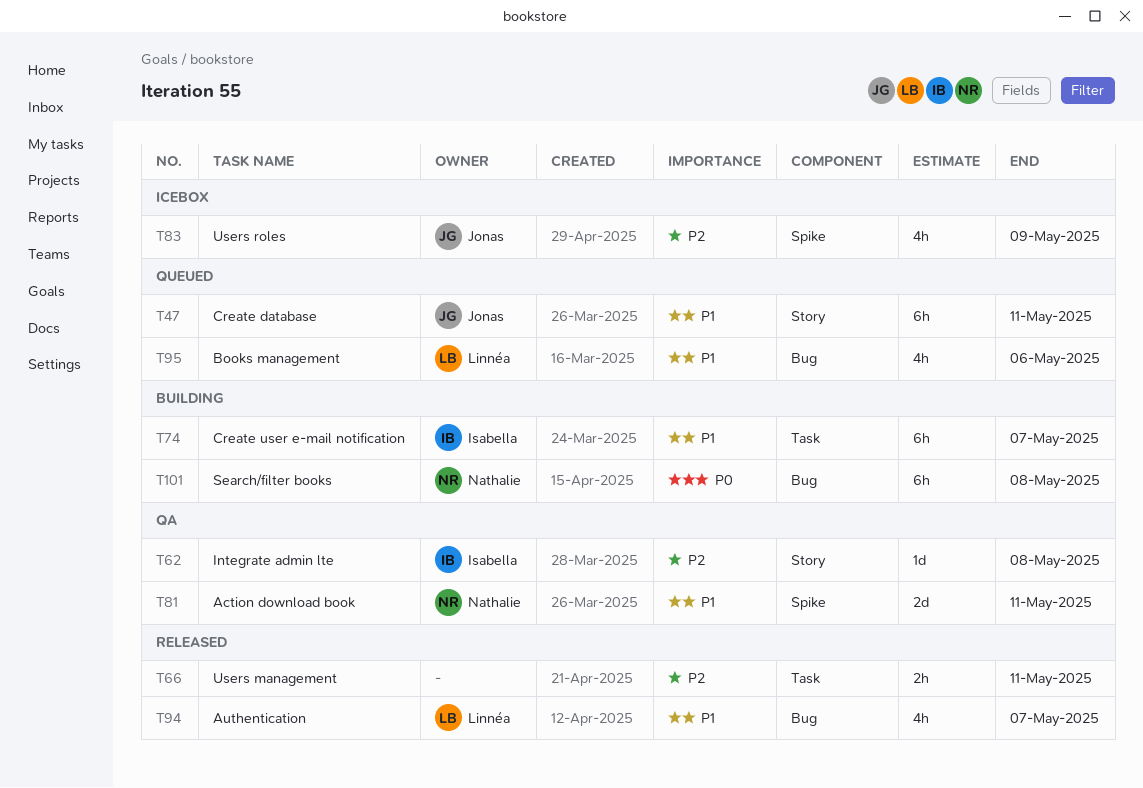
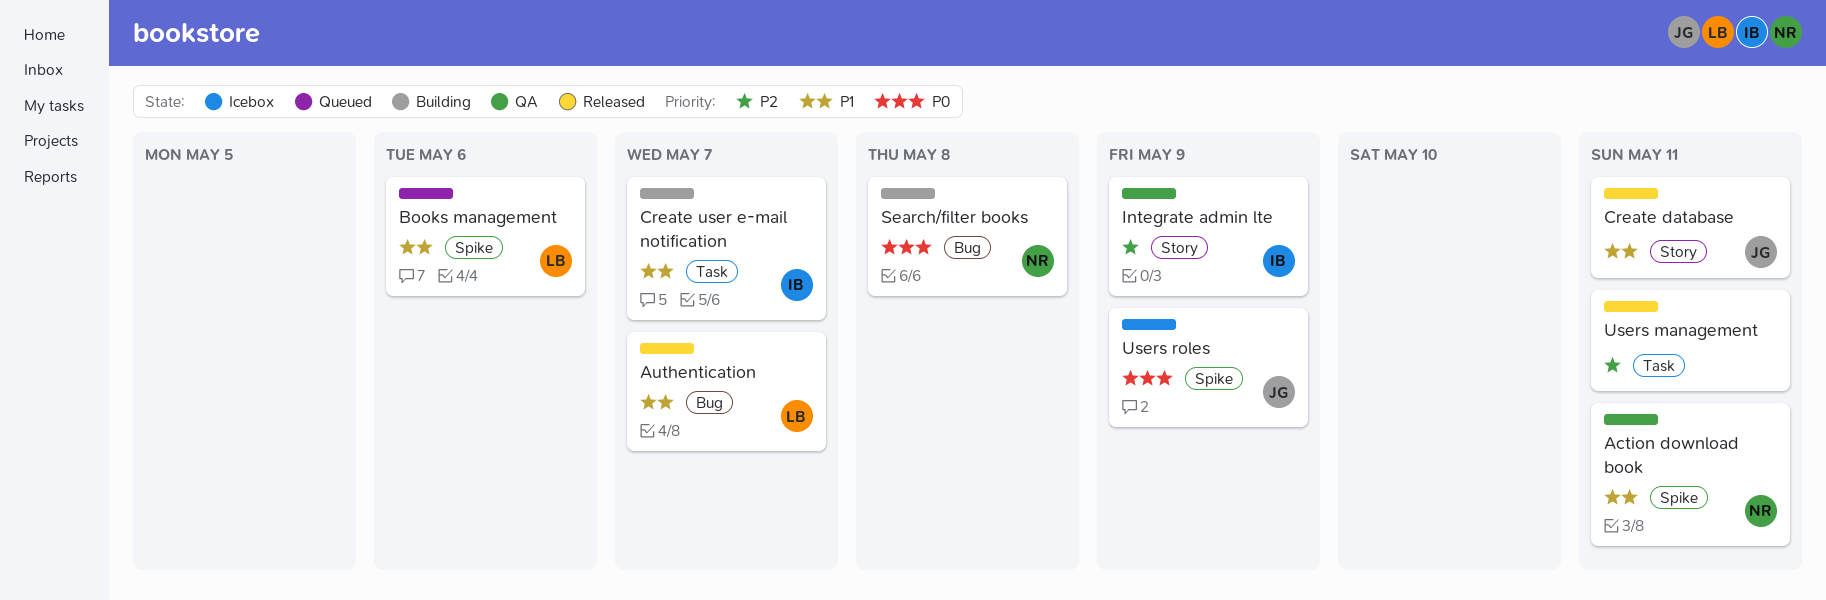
Books management, label: Bug -> Spike
Create database, status: Queued -> Released
Integrate admin lte, due: May 8 -> May 9
Users roles, priority: P2 -> P0

